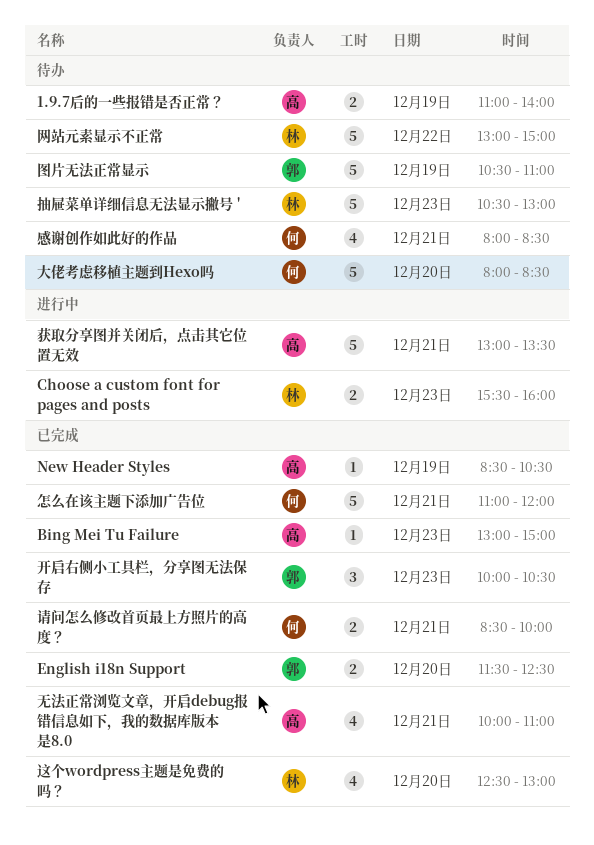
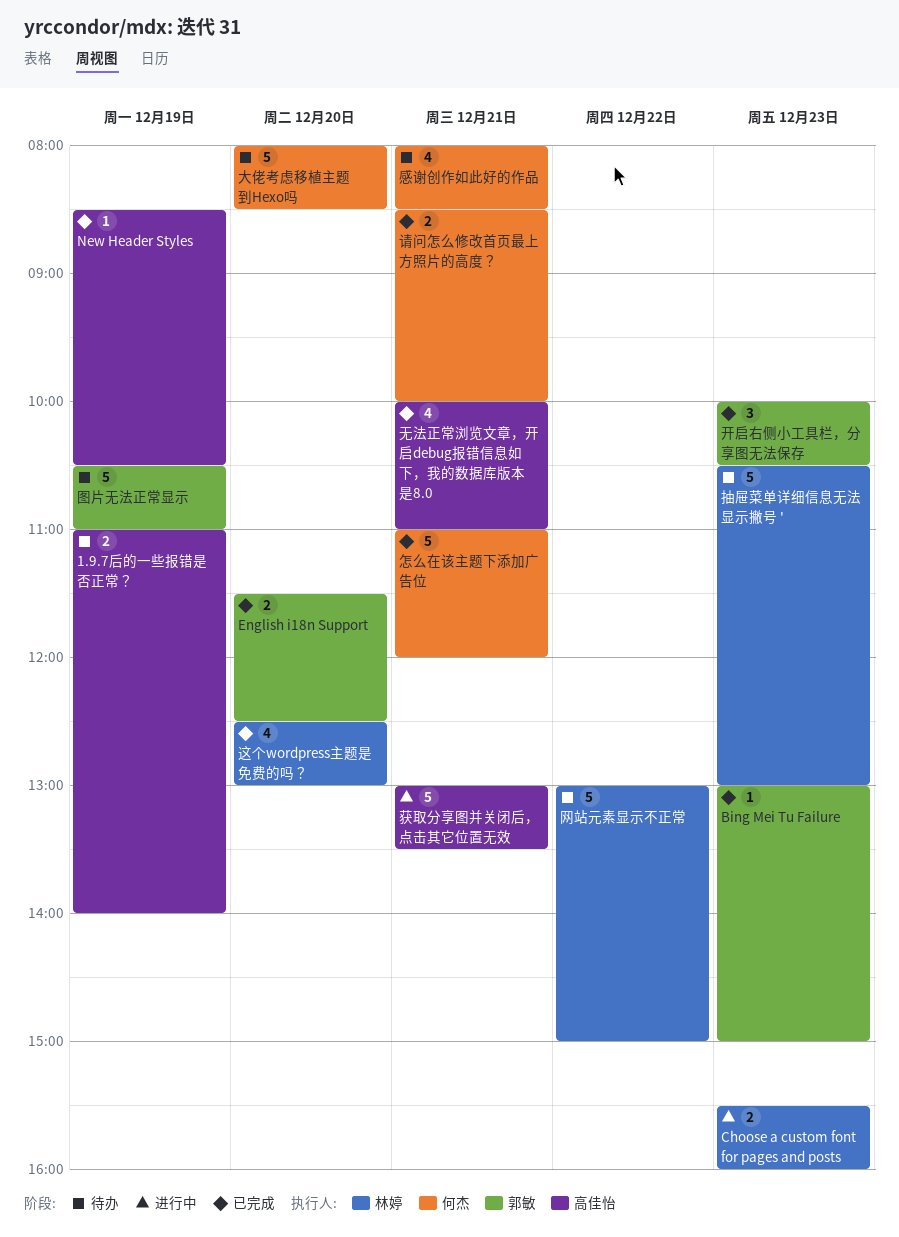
Bing Mei Tu Failure, owner: 高佳怡 -> 郭敏

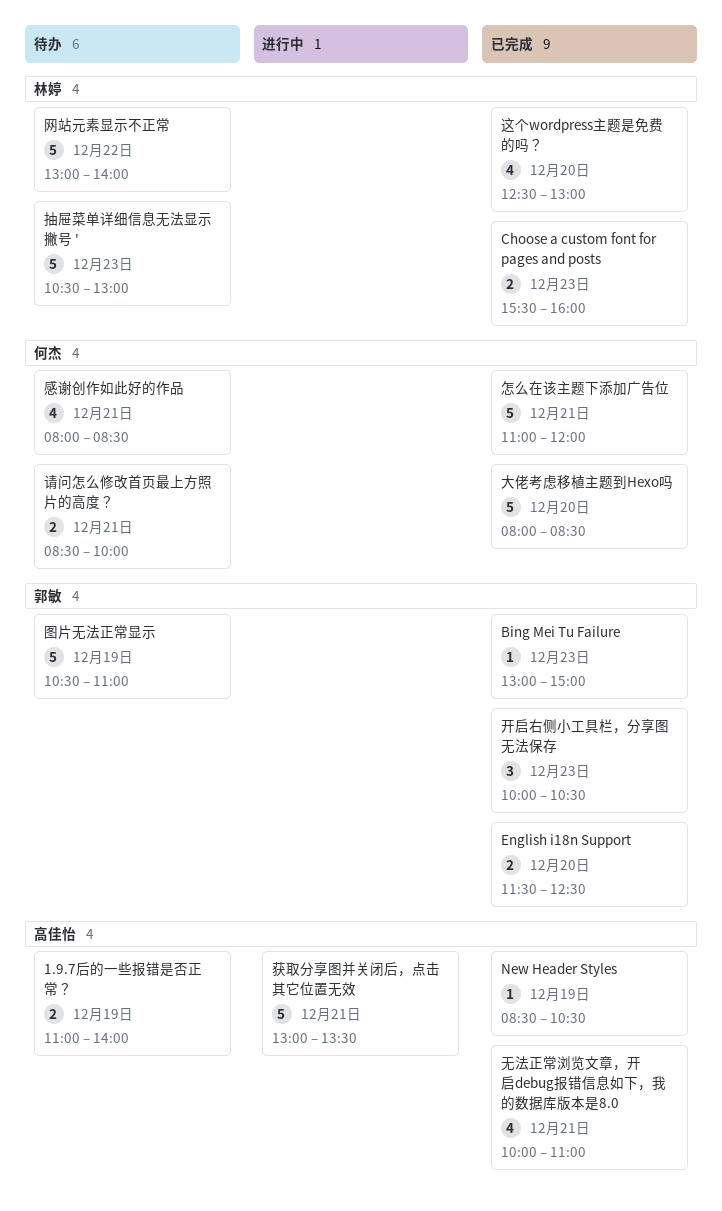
Choose a custom font for pages and posts, status: 进行中 -> 已完成
大佬考虑移植主题到Hexo吗, status: 待办 -> 已完成
网站元素显示不正常, ends: 15:00 -> 14:00
请问怎么修改首页最上方照片的高度？, status: 已完成 -> 待办

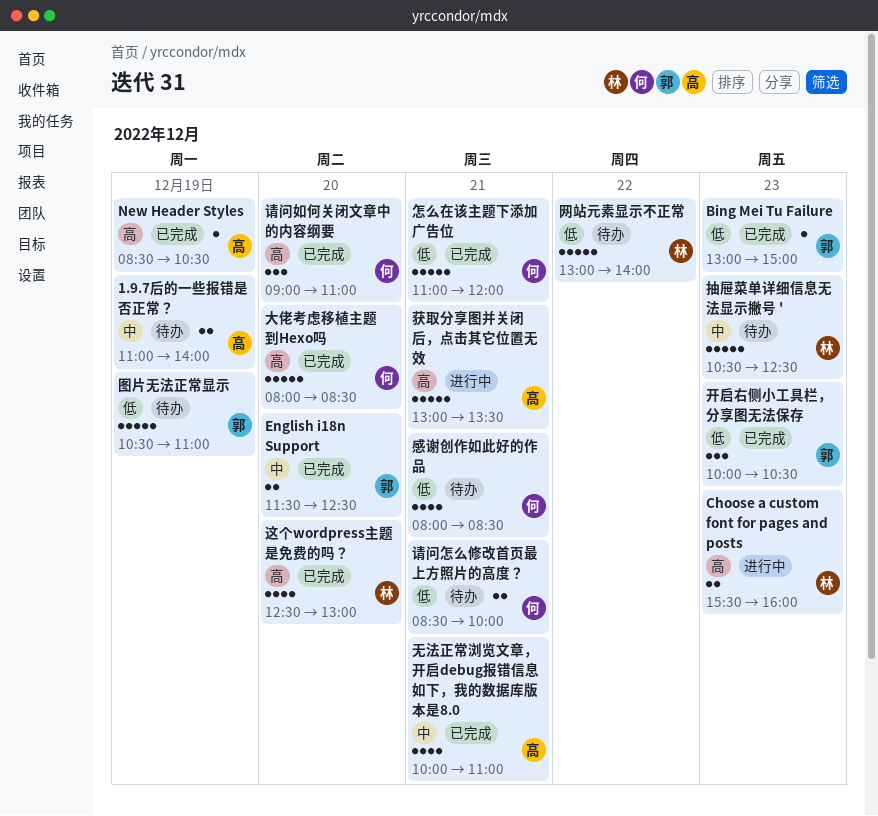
Choose a custom font for pages and posts, status: 已完成 -> 进行中
抽屉菜单详细信息无法显示撇号 ', ends: 13:00 -> 12:30
请问如何关闭文章中的内容纲要: none -> present

